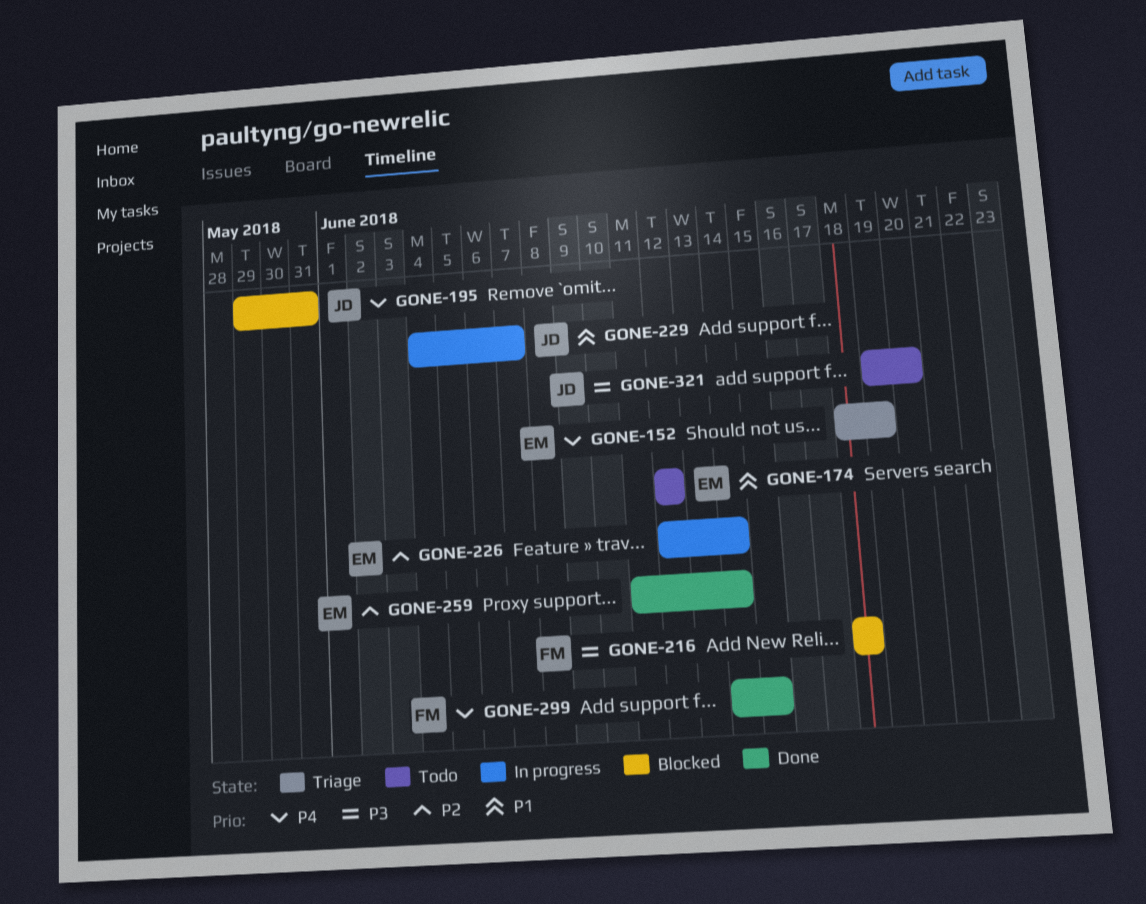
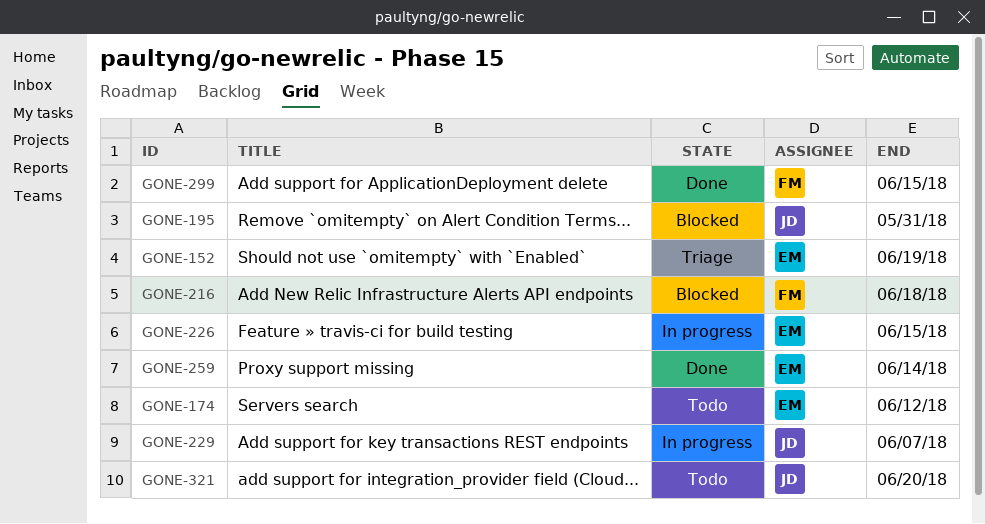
GONE-226, due: Jun 14 -> Jun 15

